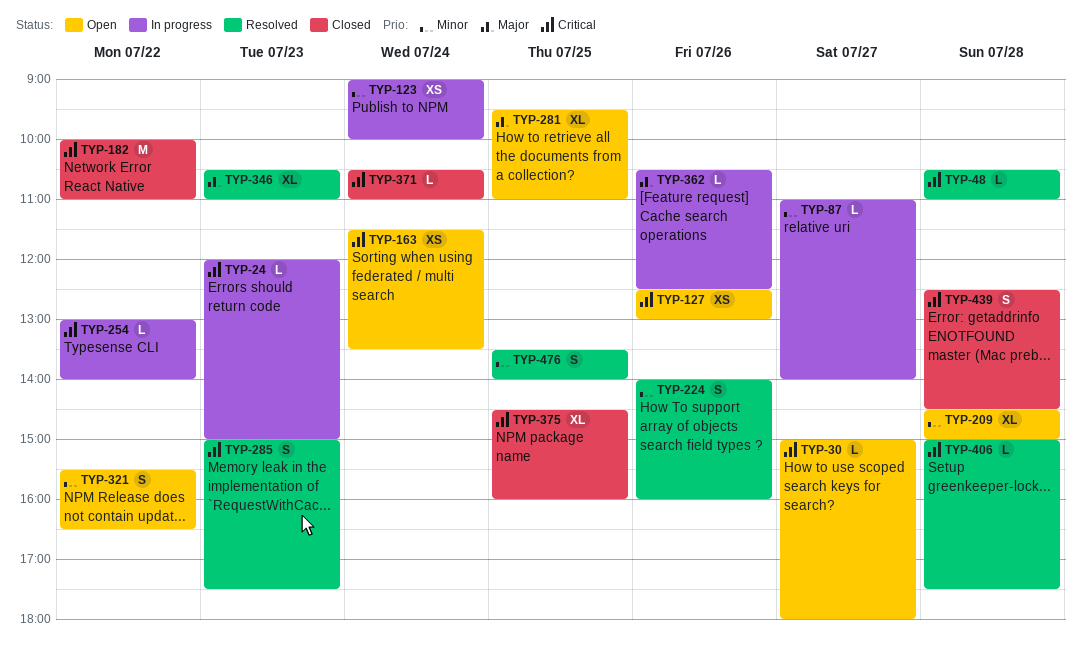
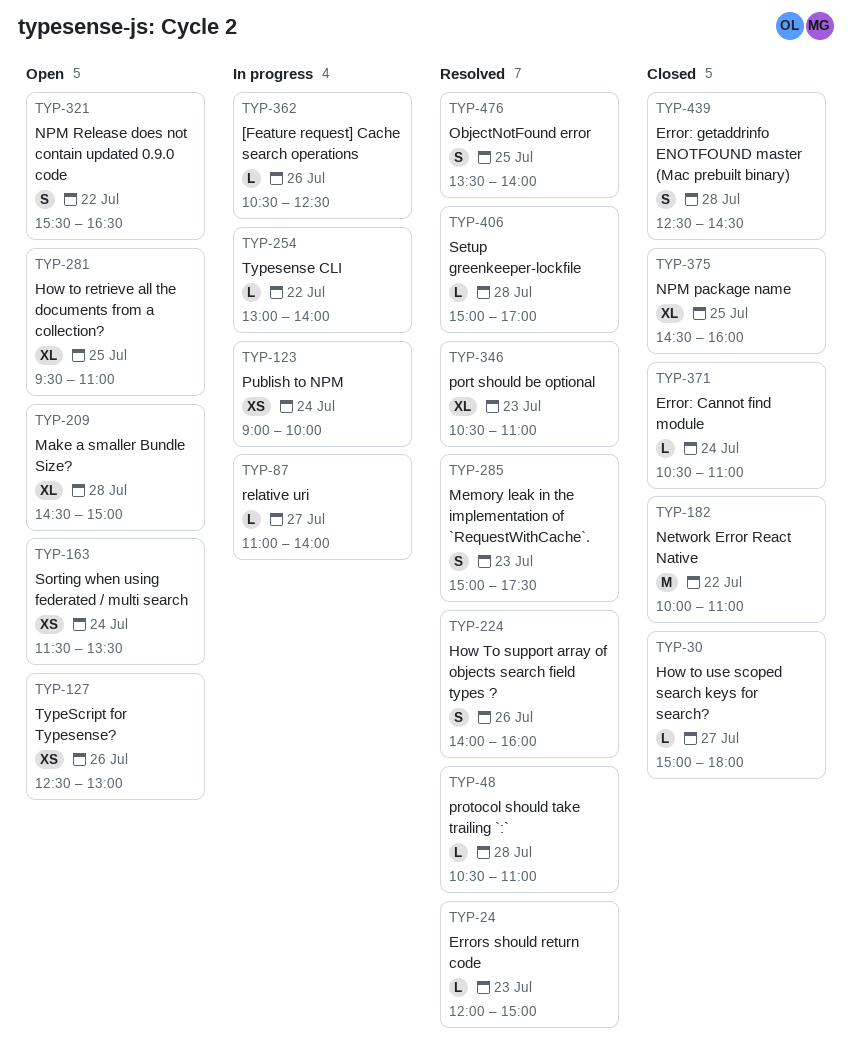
TYP-24, status: In progress -> Resolved
TYP-30, status: Open -> Closed
TYP-406, ends: 17:30 -> 17:00

